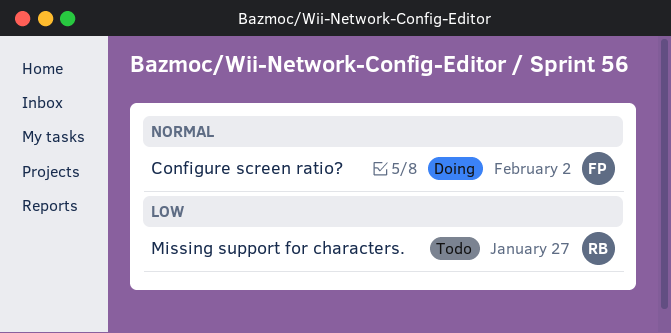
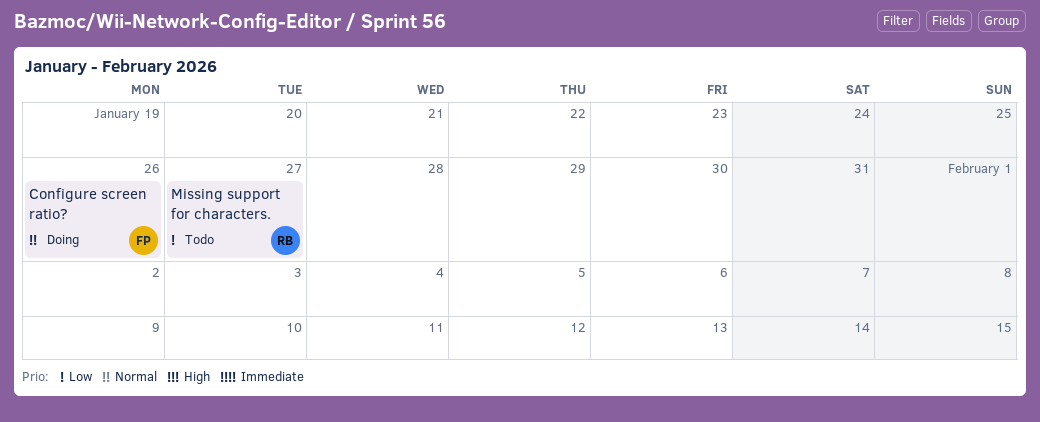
Configure screen ratio?, due: Feb 2 -> Jan 26

